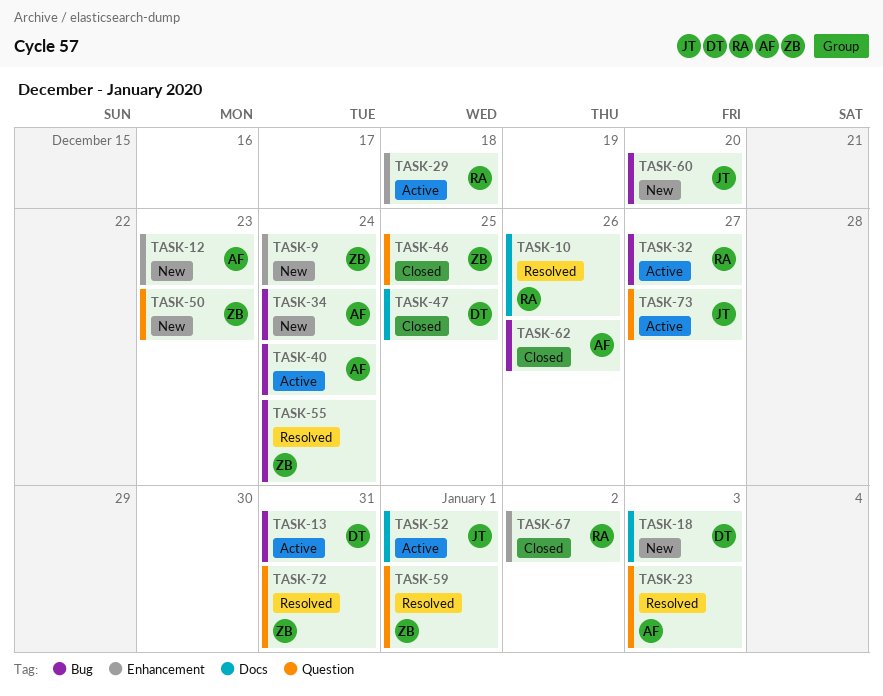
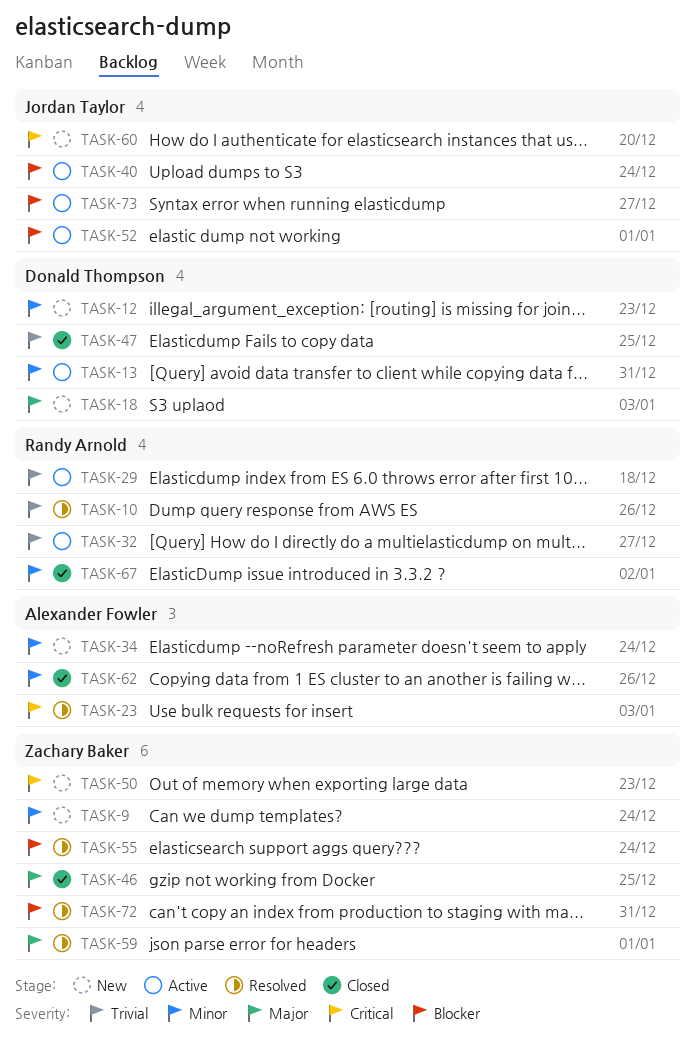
TASK-12, owner: Alexander Fowler -> Donald Thompson
TASK-40, owner: Alexander Fowler -> Jordan Taylor

